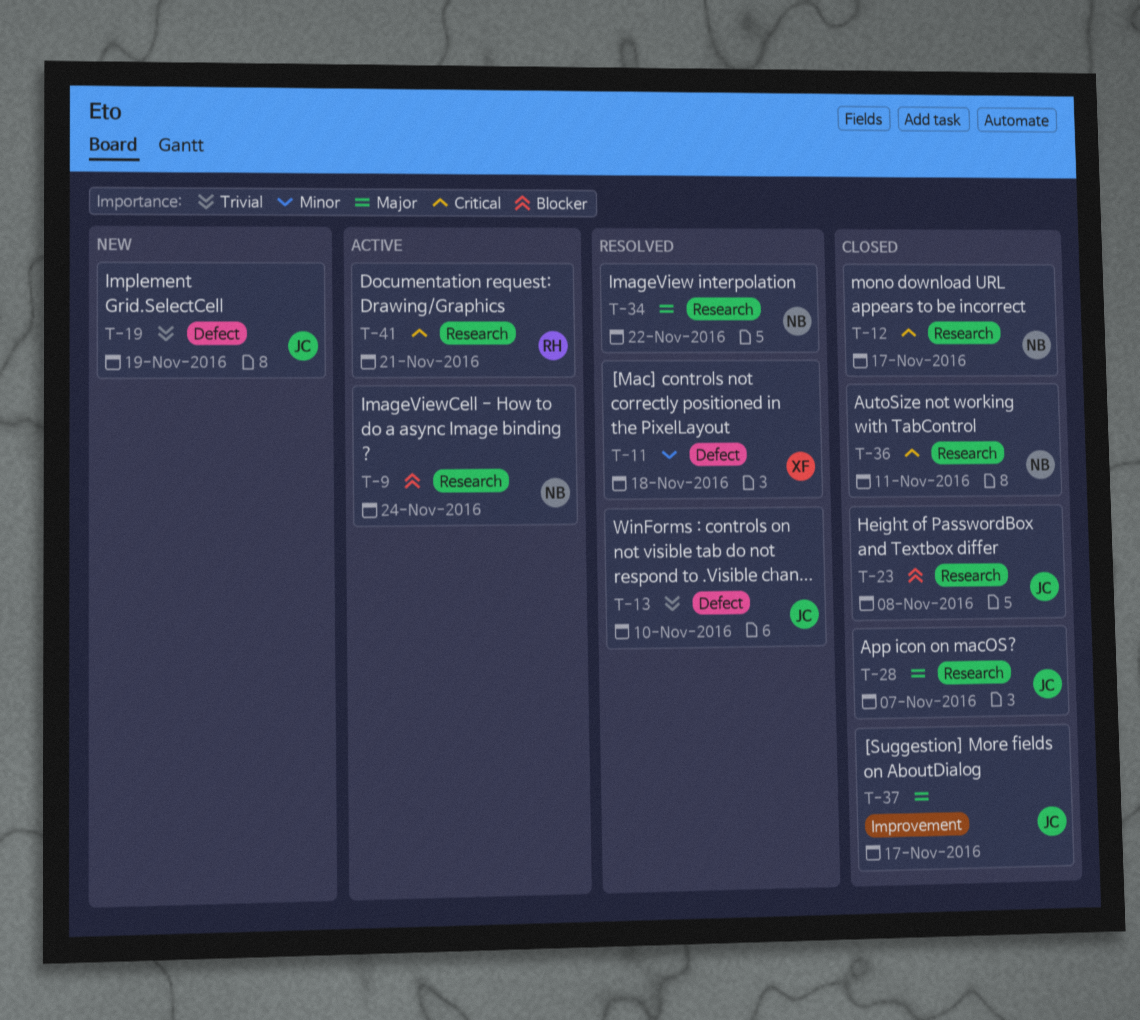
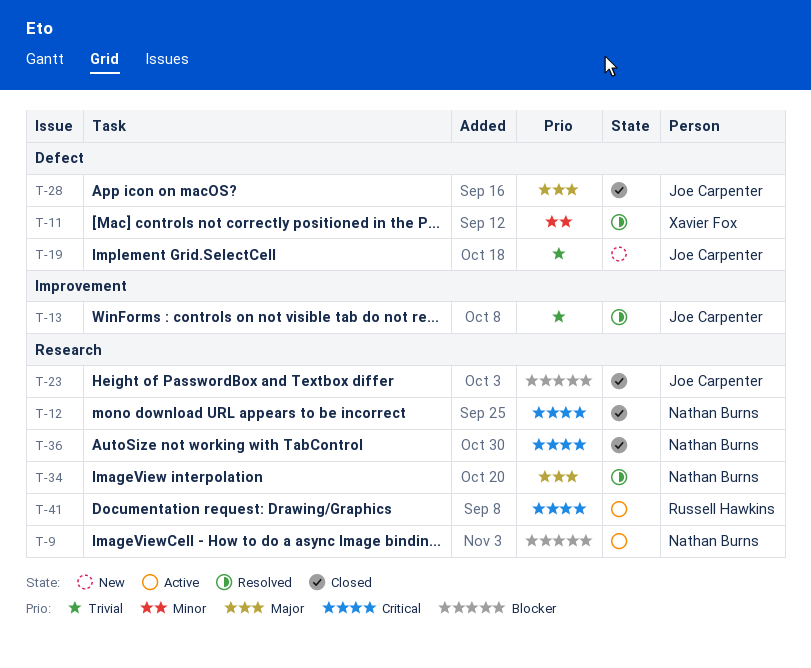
T-13, label: Defect -> Improvement
T-28, label: Research -> Defect
T-37: present -> none

